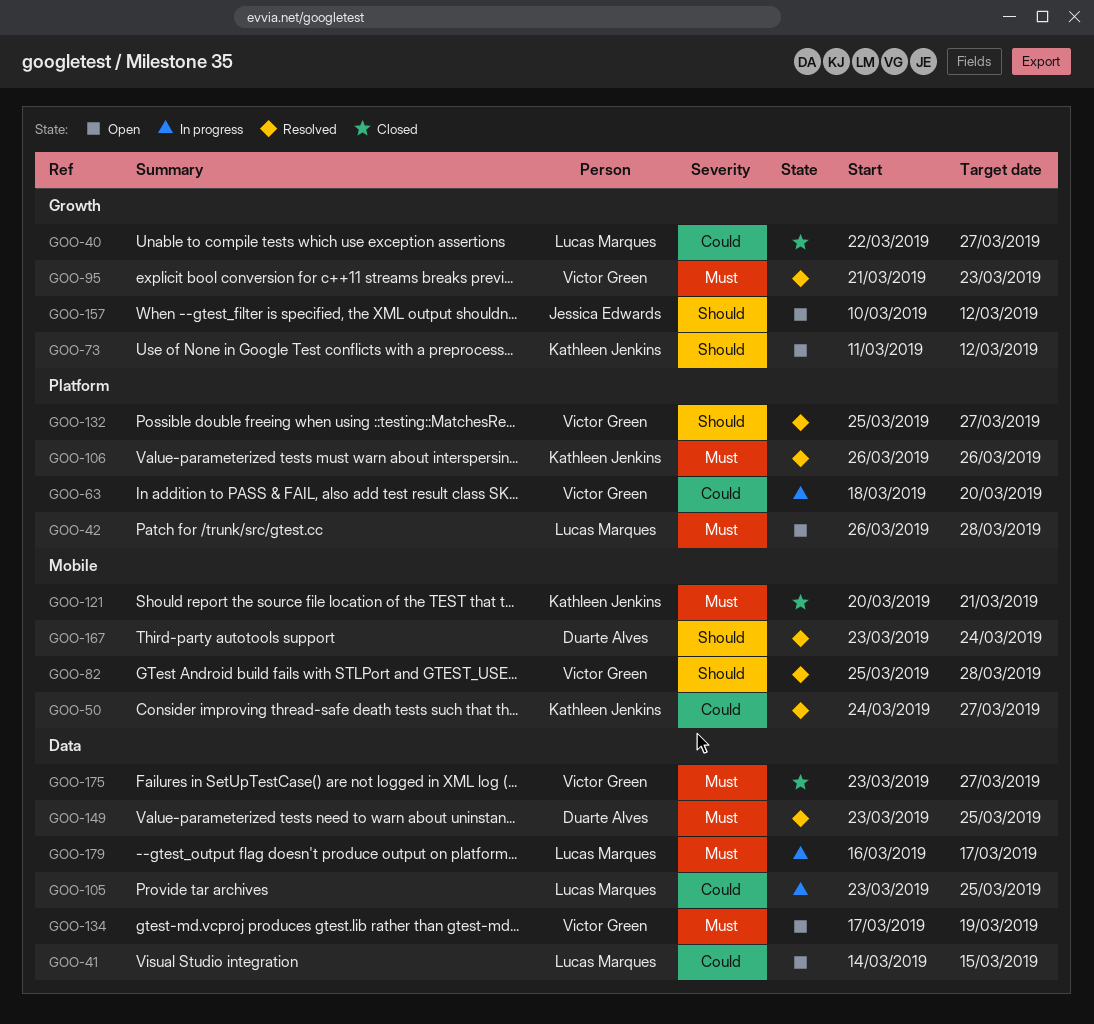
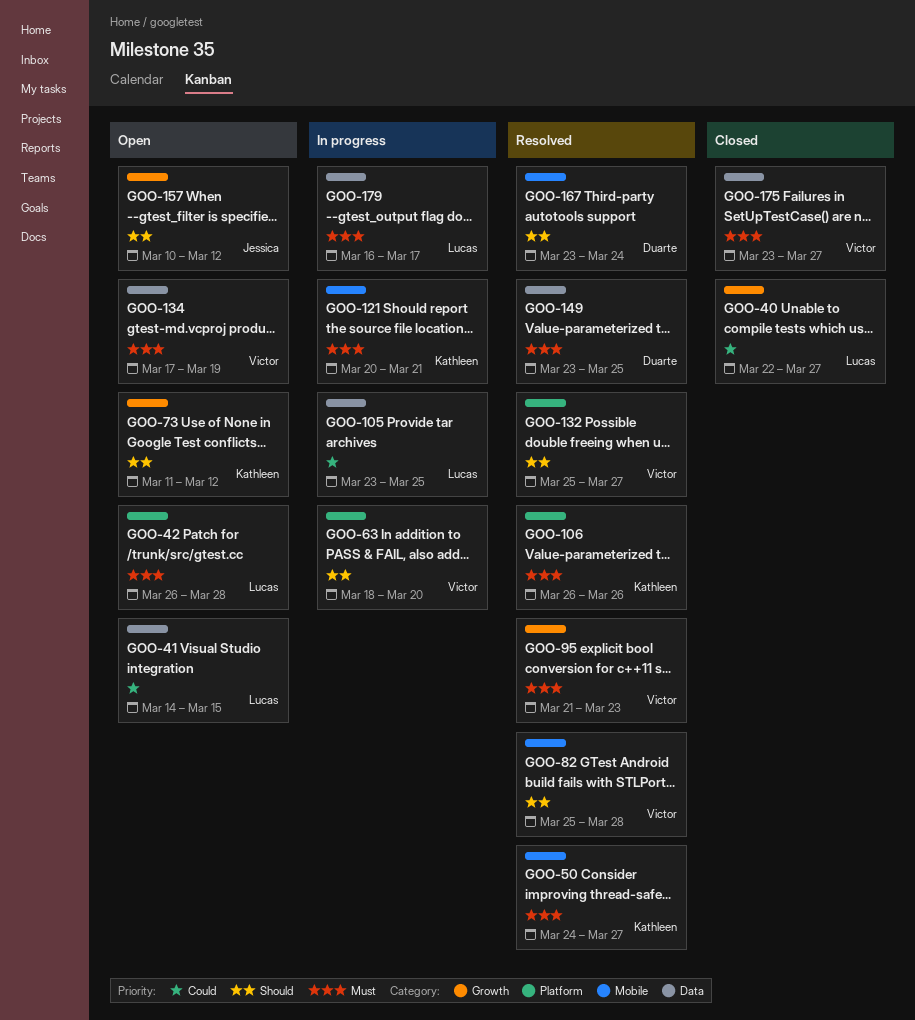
GOO-50, priority: Could -> Must
GOO-63, priority: Could -> Should
GOO-121, status: Closed -> In progress

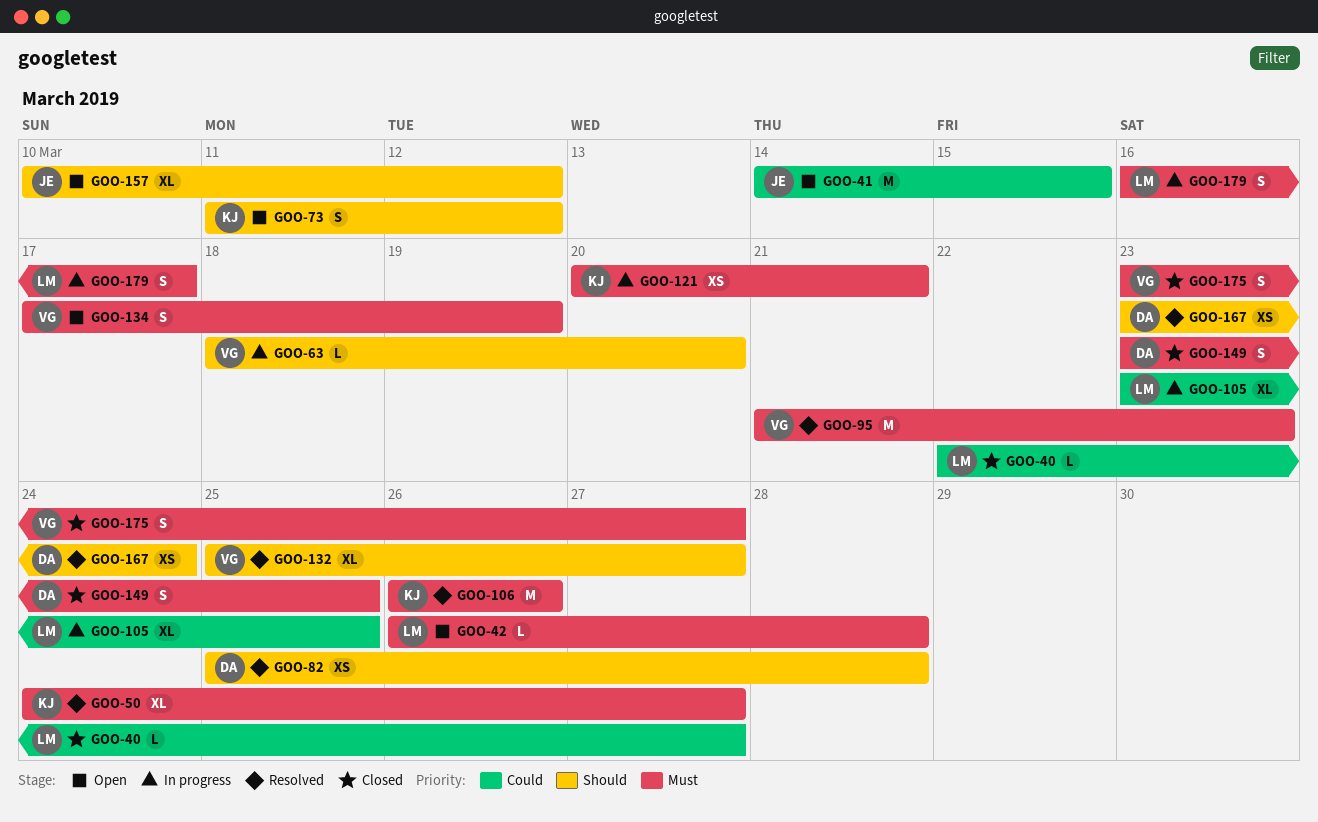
GOO-41, owner: Lucas -> Jessica
GOO-82, owner: Victor -> Duarte
GOO-149, status: Resolved -> Closed

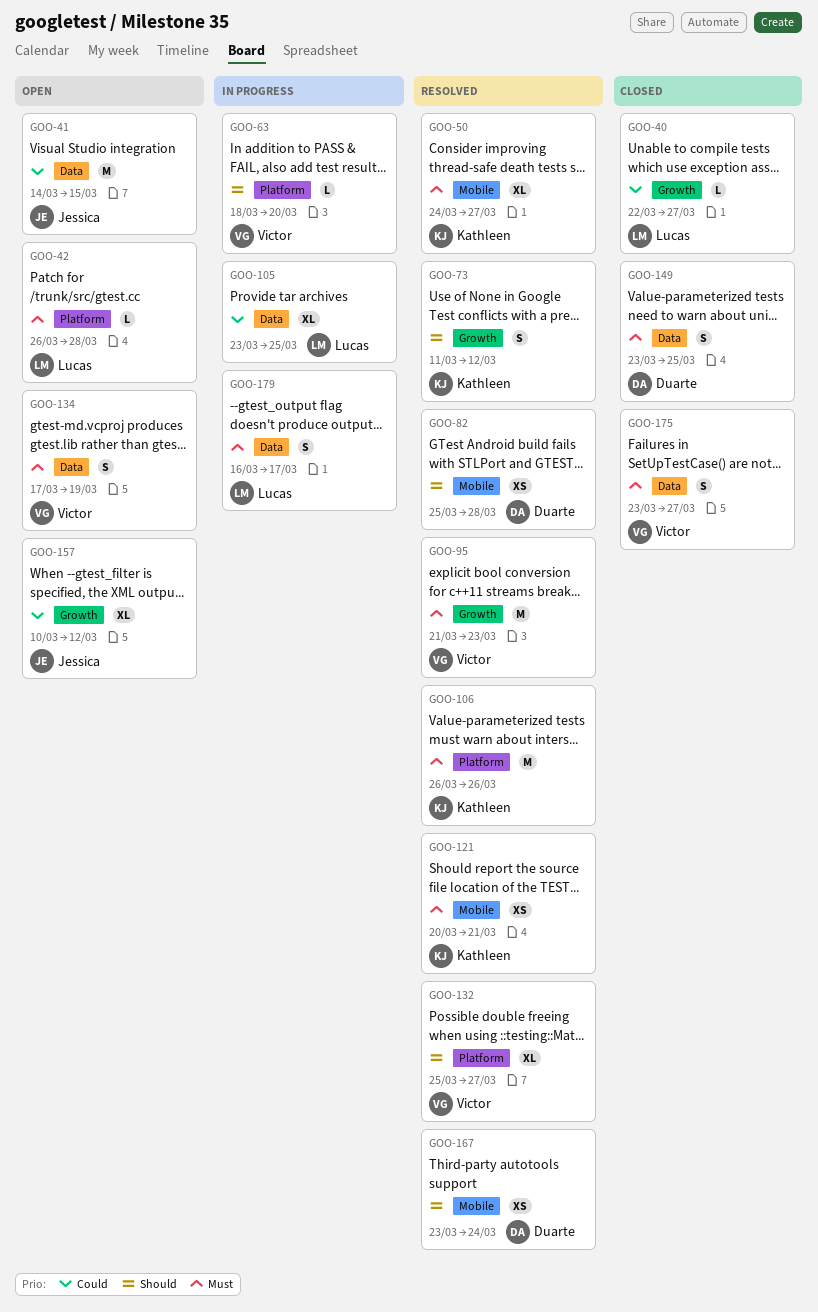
GOO-73, status: Open -> Resolved
GOO-121, status: In progress -> Resolved
GOO-157, priority: Should -> Could

